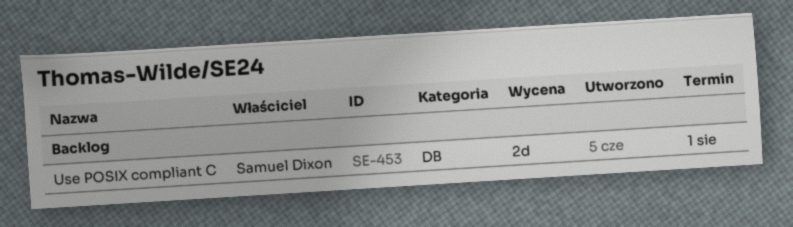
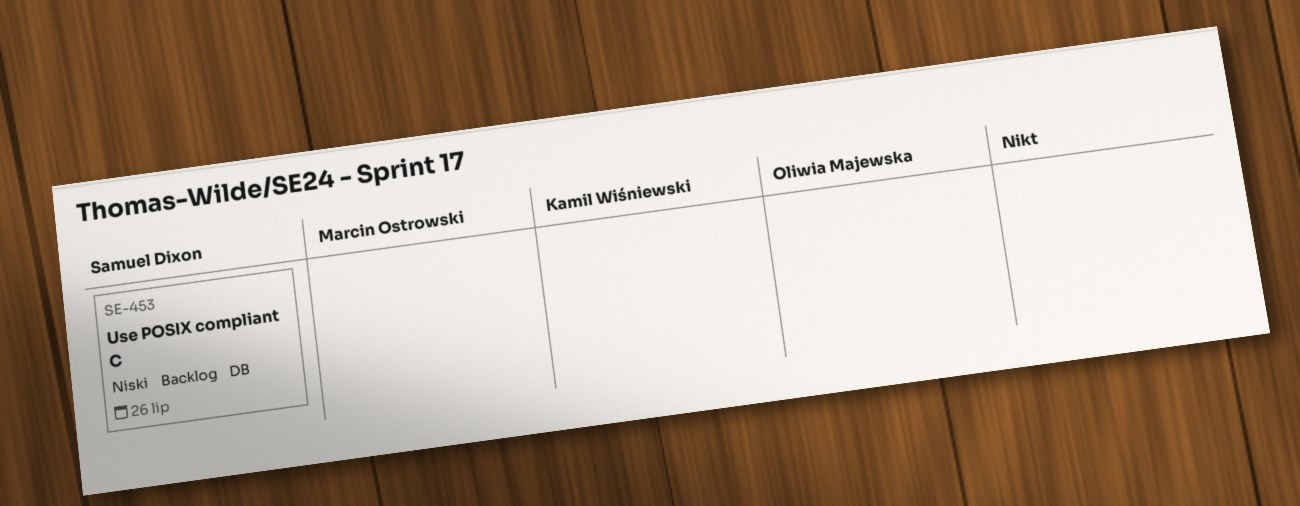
SE-453, due: Aug 1 -> Jul 26

